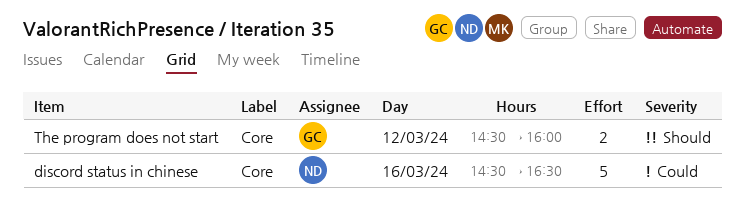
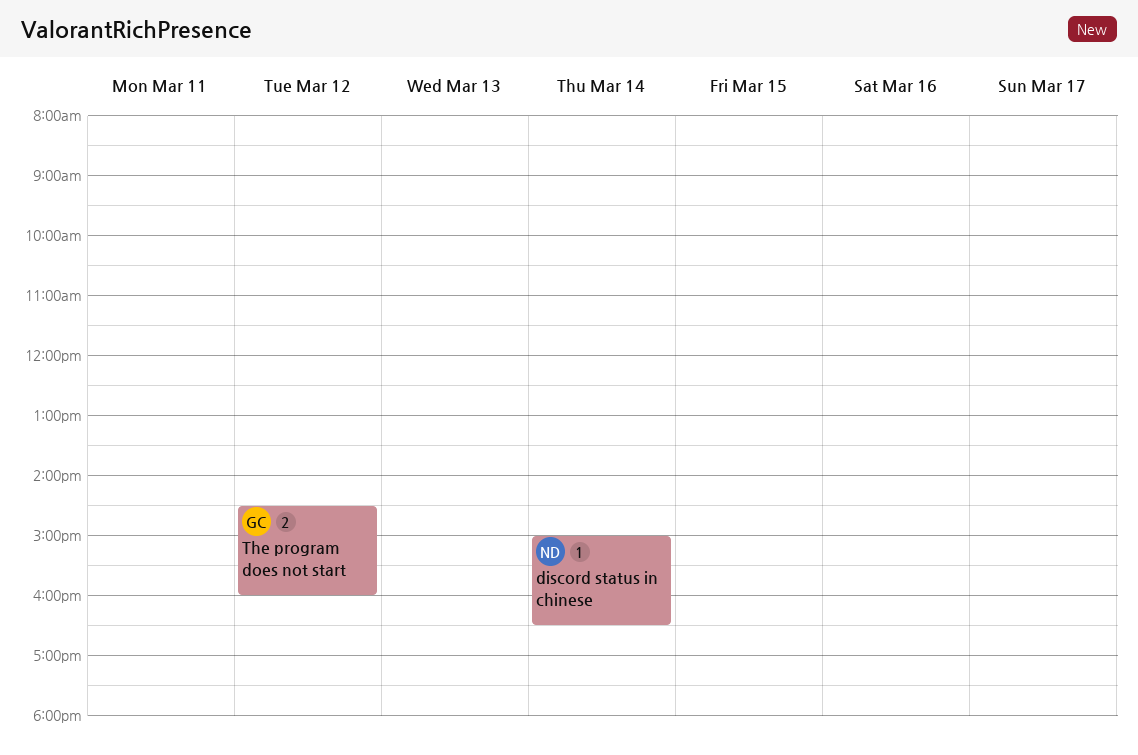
discord status in chinese, estimate: 5 -> 1
discord status in chinese, day: Mar 16 -> Mar 14
discord status in chinese, begins: 14:30 -> 15:00

